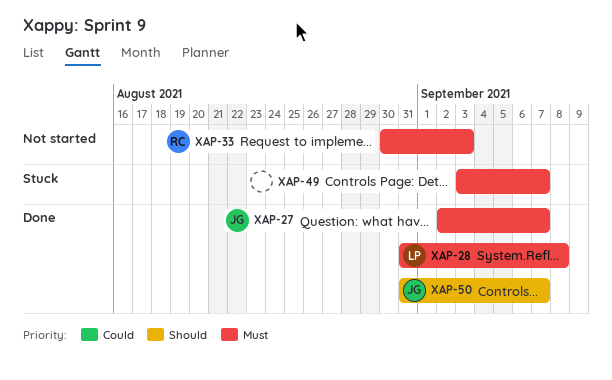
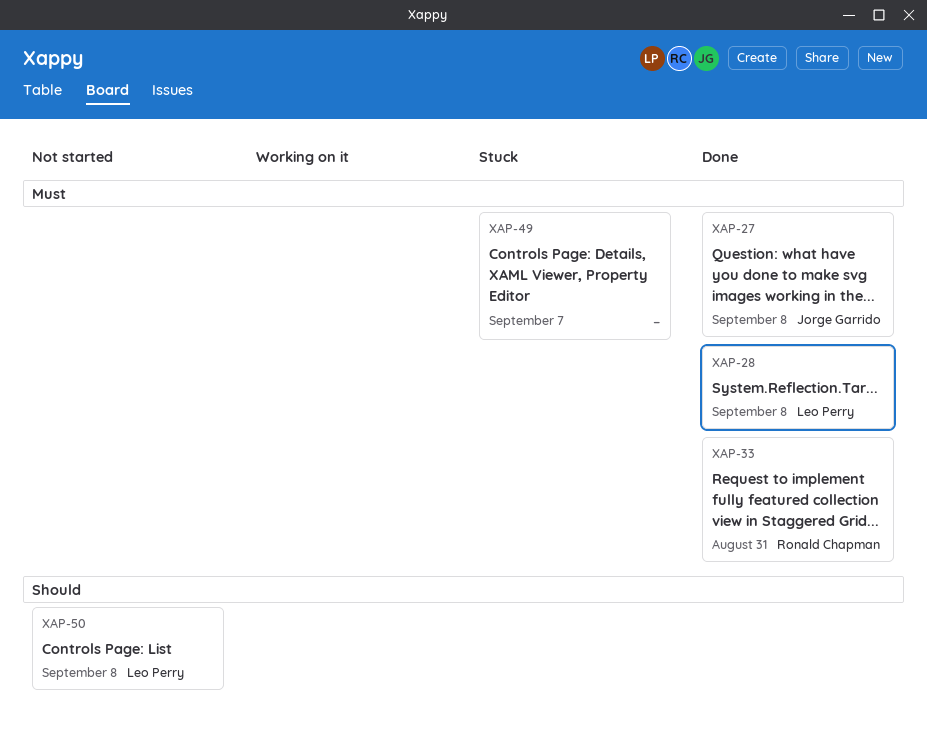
XAP-27, due: Sep 7 -> Sep 8
XAP-33, status: Not started -> Done
XAP-33, due: Sep 3 -> Aug 31
XAP-50, status: Done -> Not started
XAP-50, owner: Jorge Garrido -> Leo Perry
XAP-50, due: Sep 7 -> Sep 8

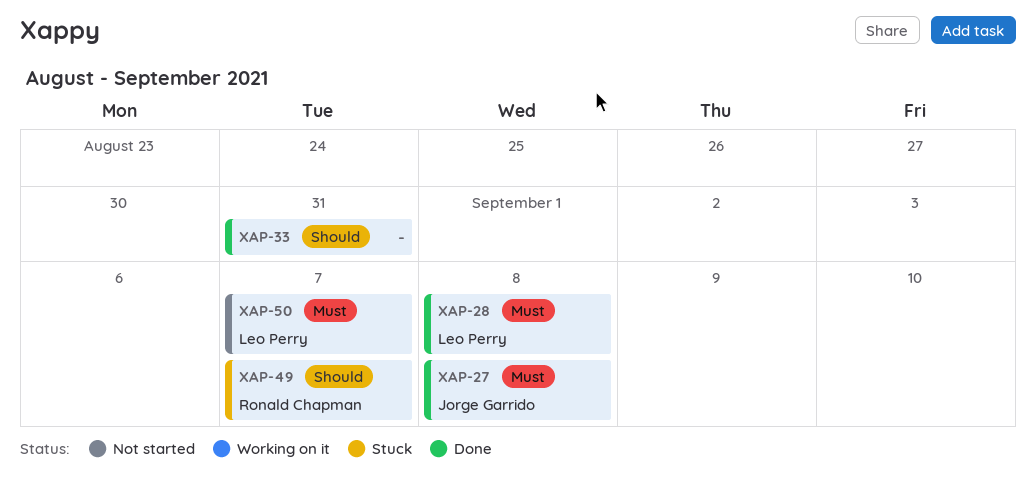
XAP-33, owner: Ronald Chapman -> none
XAP-33, priority: Must -> Should
XAP-49, owner: none -> Ronald Chapman
XAP-49, priority: Must -> Should
XAP-50, priority: Should -> Must
XAP-50, due: Sep 8 -> Sep 7

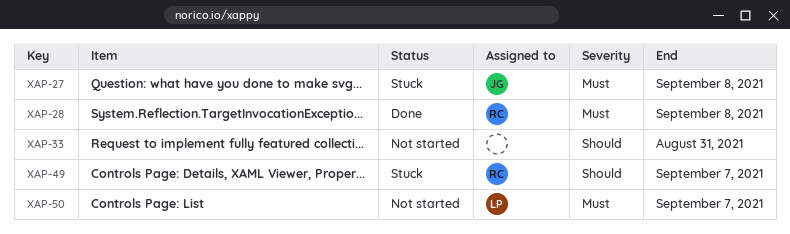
XAP-27, status: Done -> Stuck
XAP-28, owner: Leo Perry -> Ronald Chapman
XAP-33, status: Done -> Not started

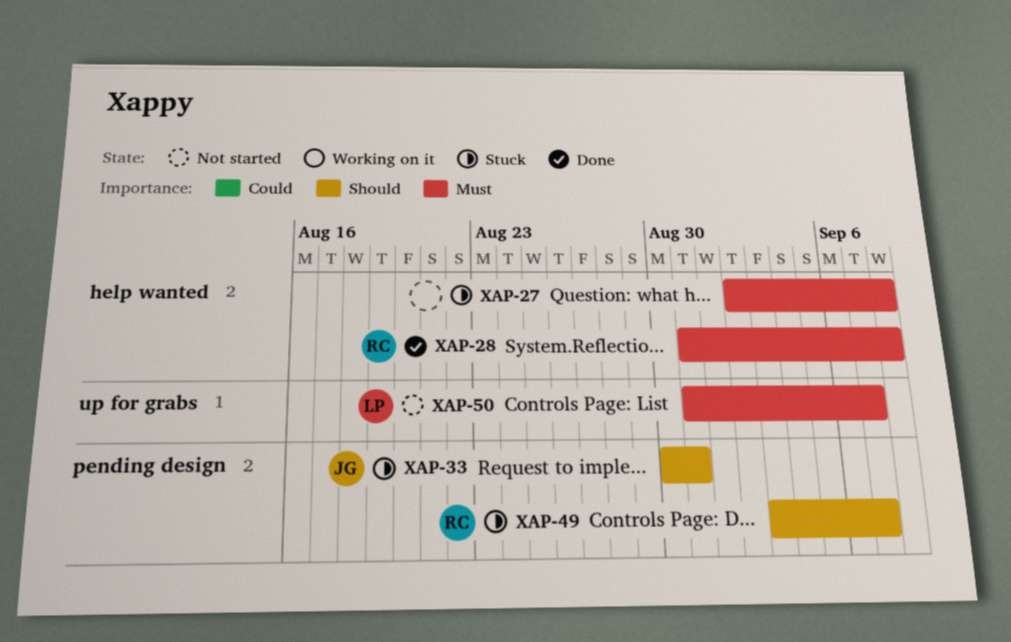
XAP-27, owner: JG -> none
XAP-33, status: Not started -> Stuck
XAP-33, owner: none -> JG

